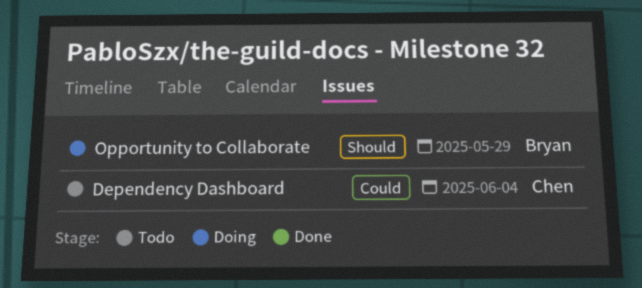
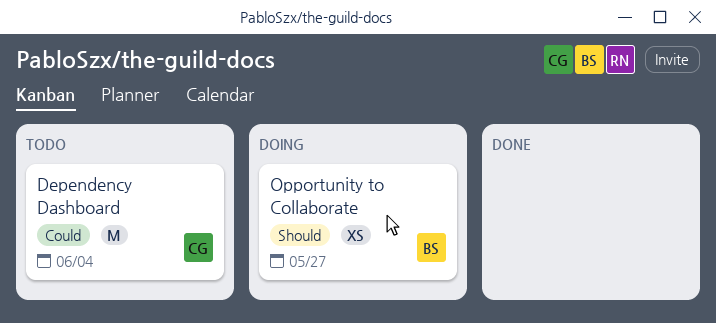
Opportunity to Collaborate, due: May 29 -> May 27

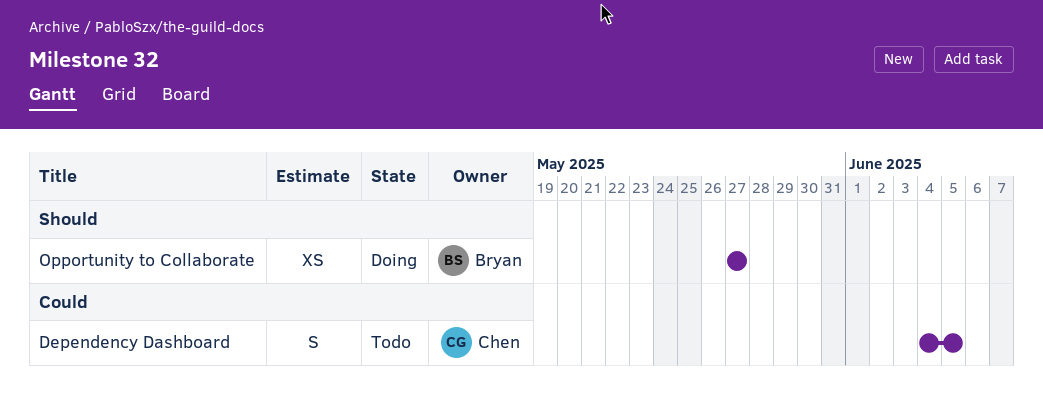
Dependency Dashboard, estimate: M -> S
Dependency Dashboard, due: Jun 4 -> Jun 5

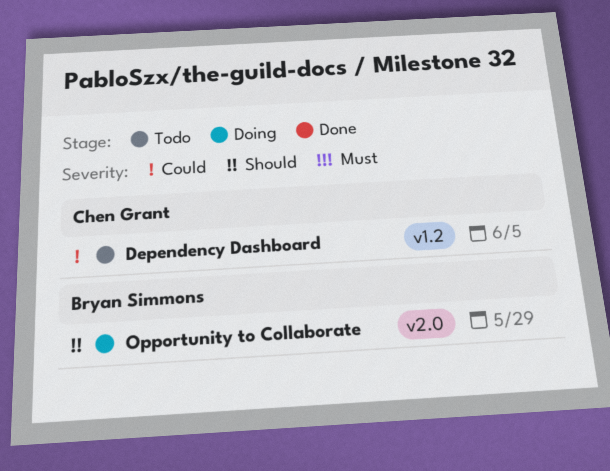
Opportunity to Collaborate, due: May 27 -> May 29

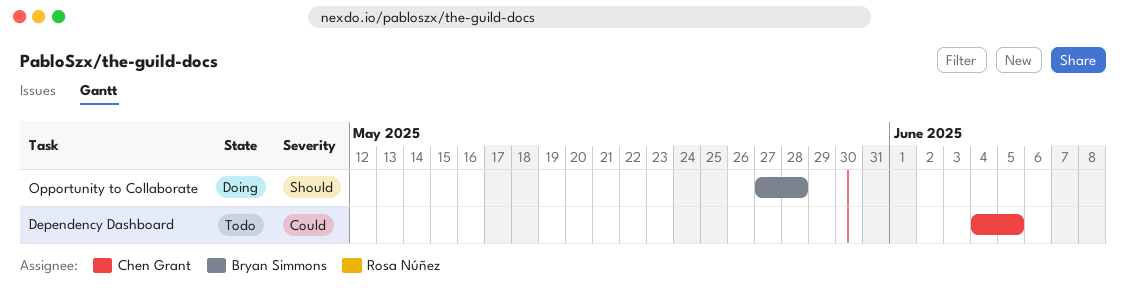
Opportunity to Collaborate, due: May 29 -> May 28

